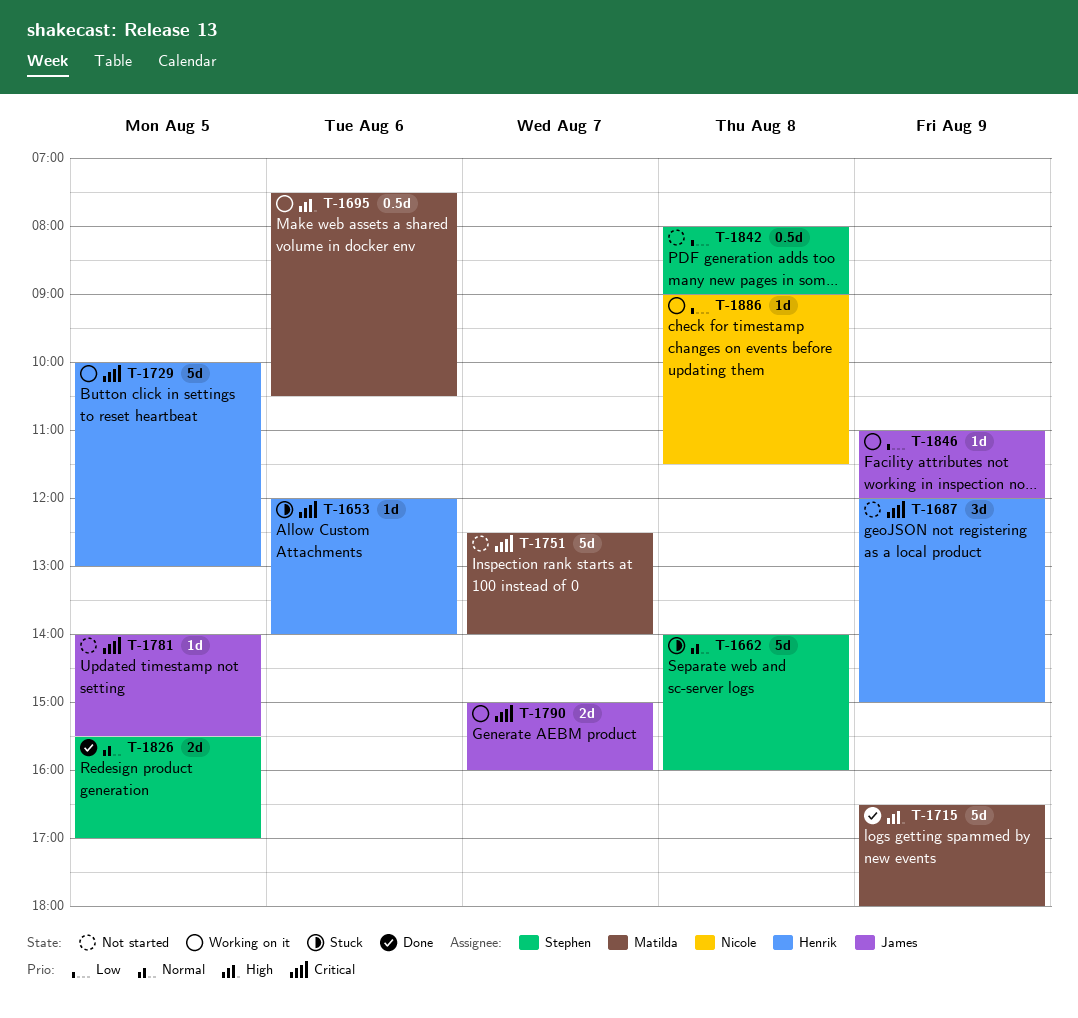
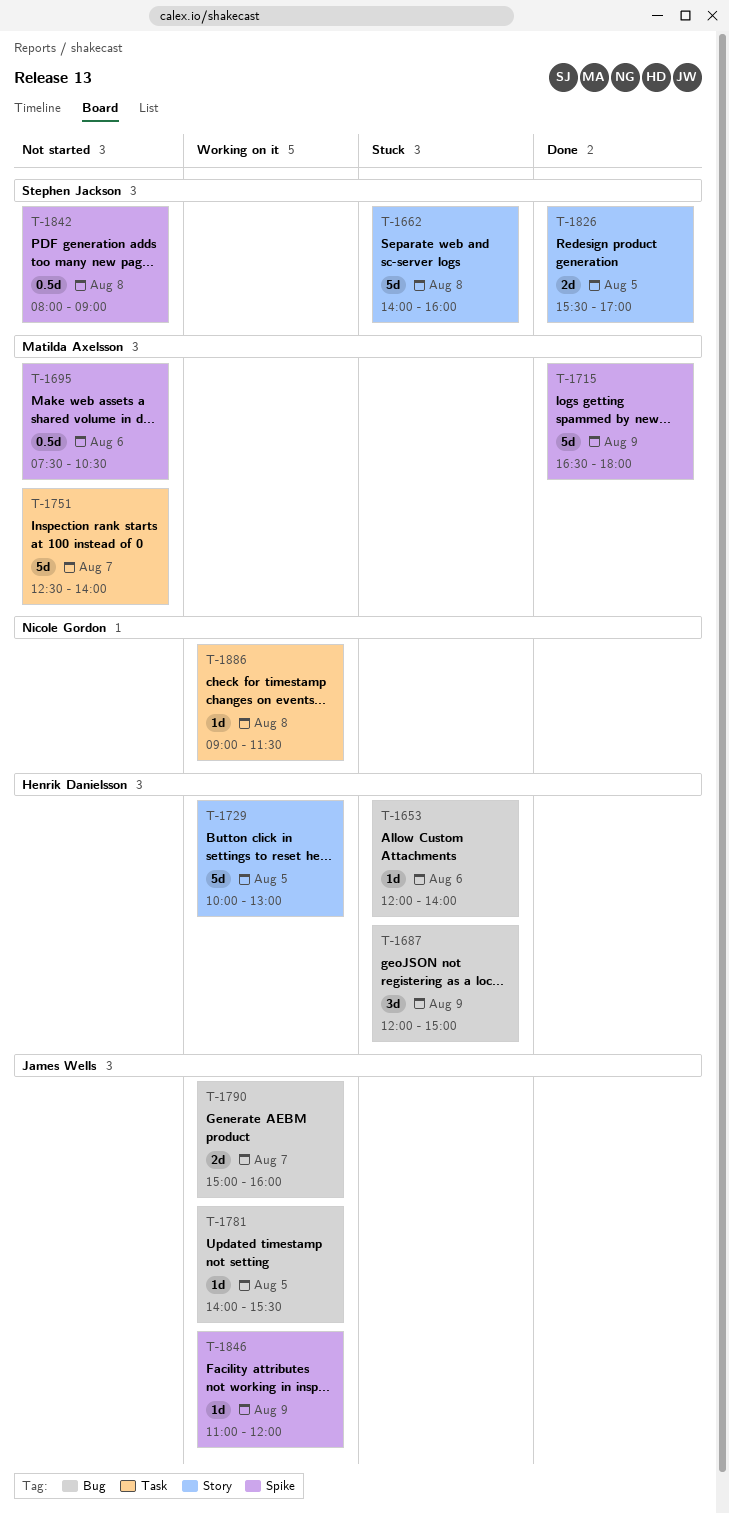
T-1687, status: Not started -> Stuck
T-1695, status: Working on it -> Not started
T-1781, status: Not started -> Working on it

